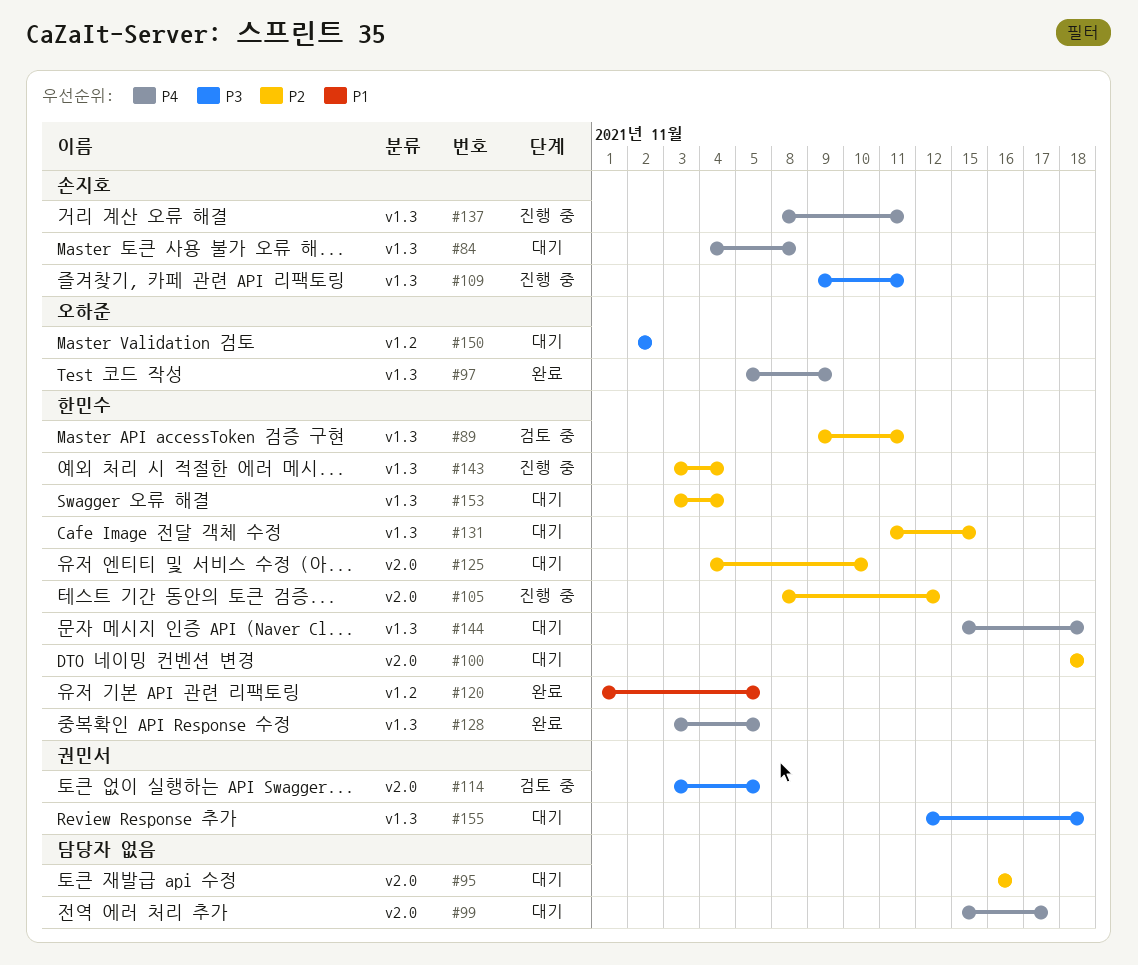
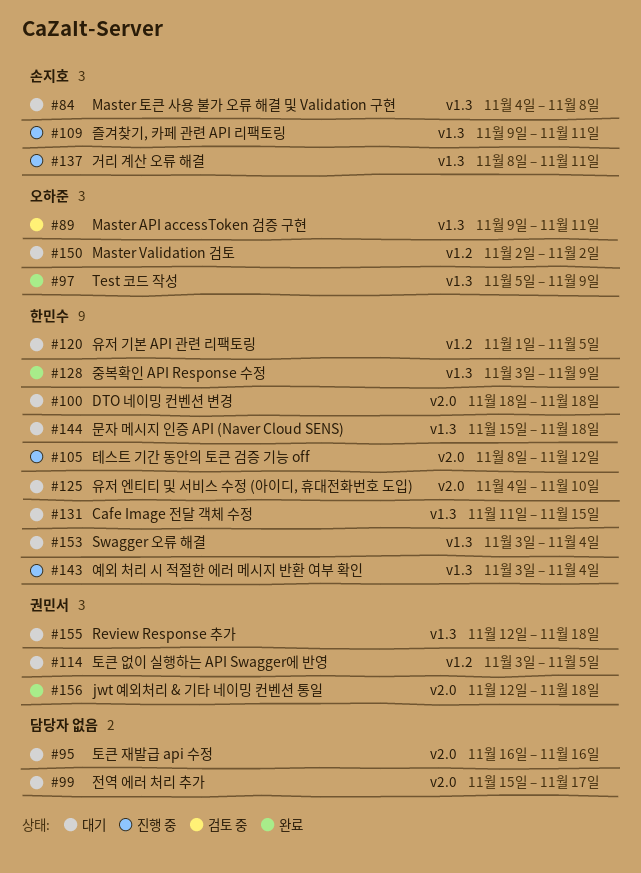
#89, owner: 한민수 -> 오하준
#114, status: 검토 중 -> 대기
#114, label: v2.0 -> v1.2
#120, status: 완료 -> 대기
#128, due: Nov 5 -> Nov 9
#156: none -> present

